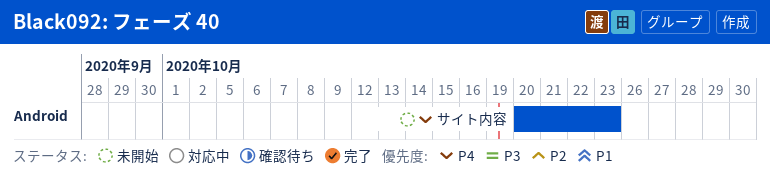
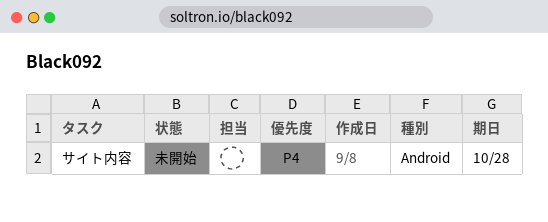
サイト内容, due: Oct 23 -> Oct 28

